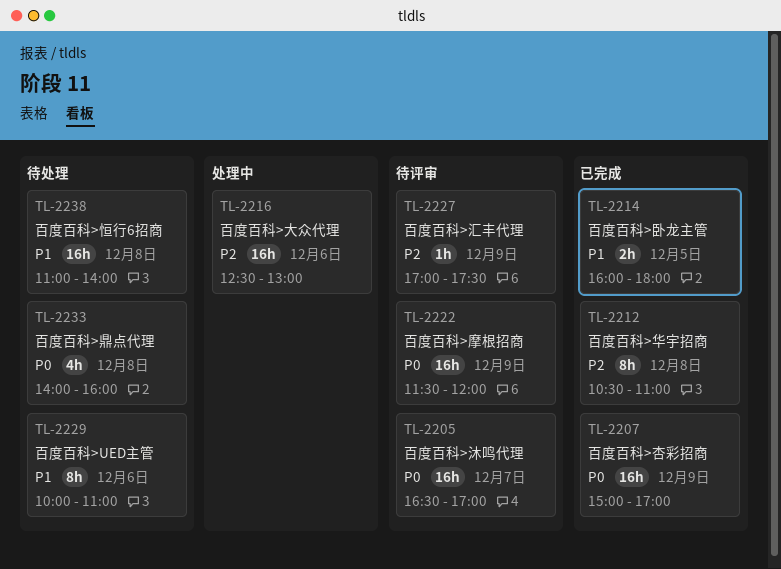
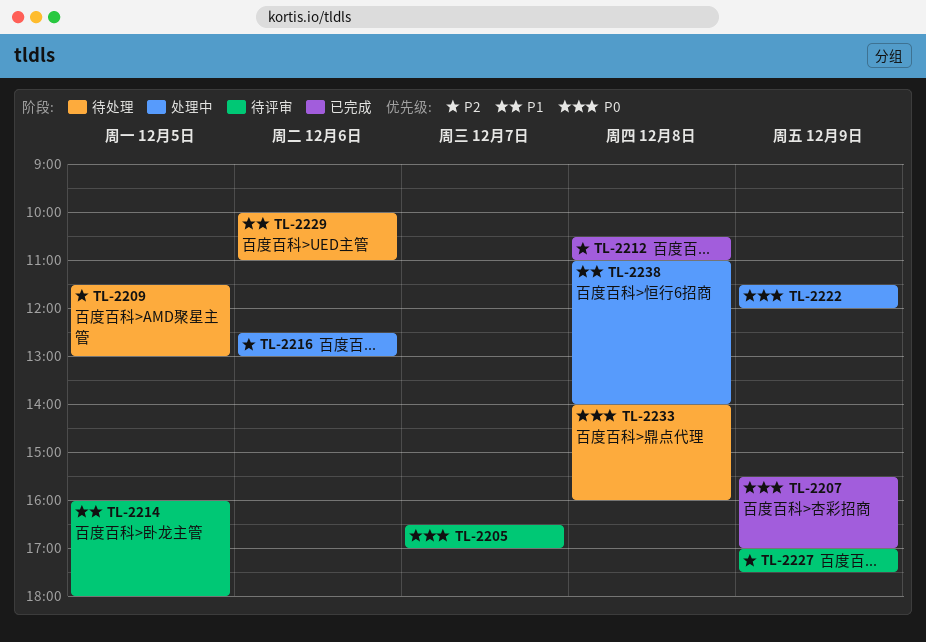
TL-2207, begins: 15:00 -> 15:30
TL-2209: none -> present
TL-2214, status: 已完成 -> 待评审
TL-2222, status: 待评审 -> 处理中
TL-2238, status: 待处理 -> 处理中

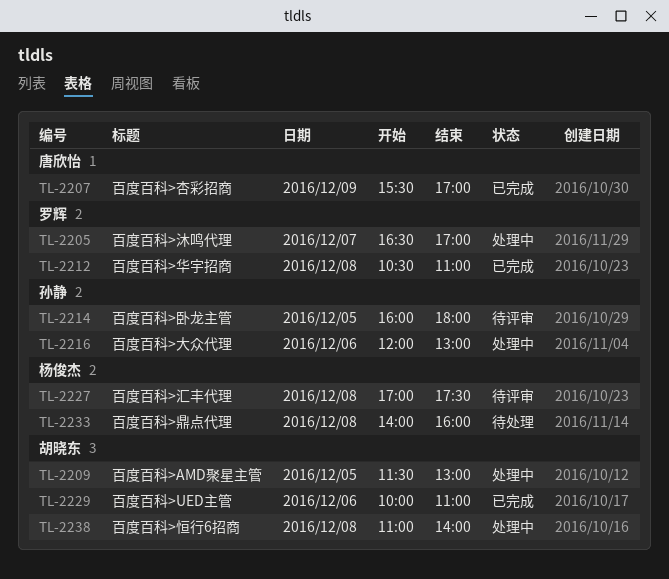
TL-2205, status: 待评审 -> 处理中
TL-2209, status: 待处理 -> 处理中
TL-2216, begins: 12:30 -> 12:00
TL-2222: present -> none
TL-2227, day: Dec 9 -> Dec 8
TL-2229, status: 待处理 -> 已完成

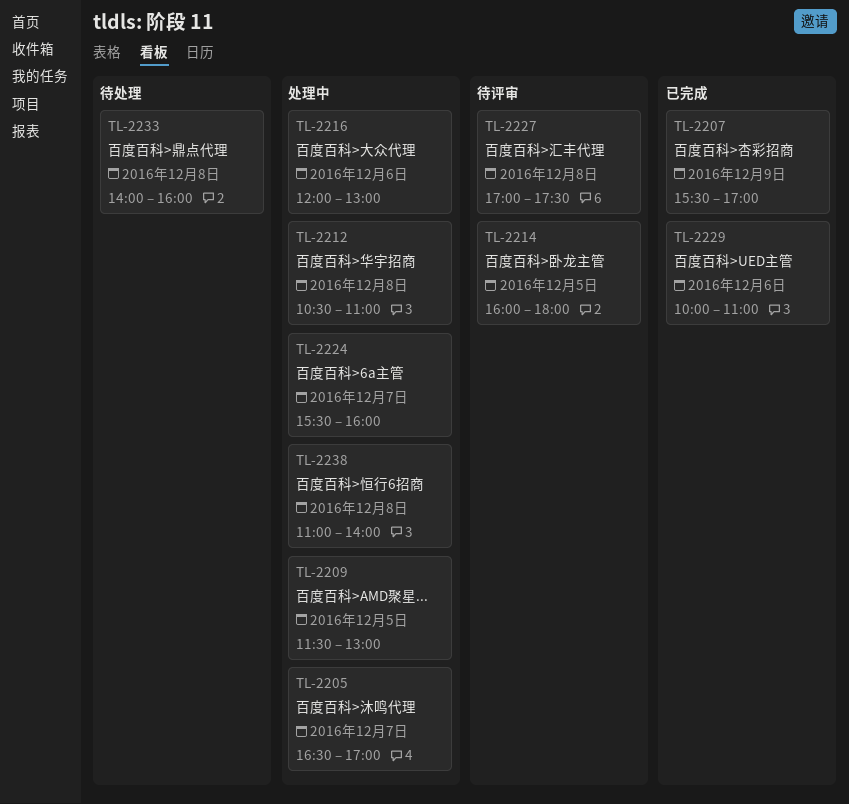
TL-2212, status: 已完成 -> 处理中
TL-2224: none -> present

